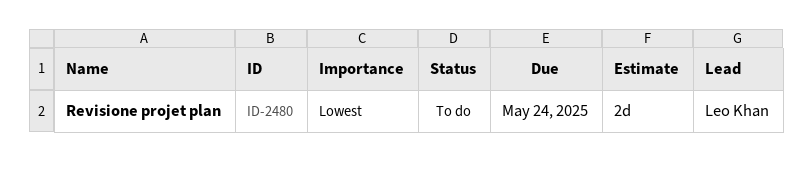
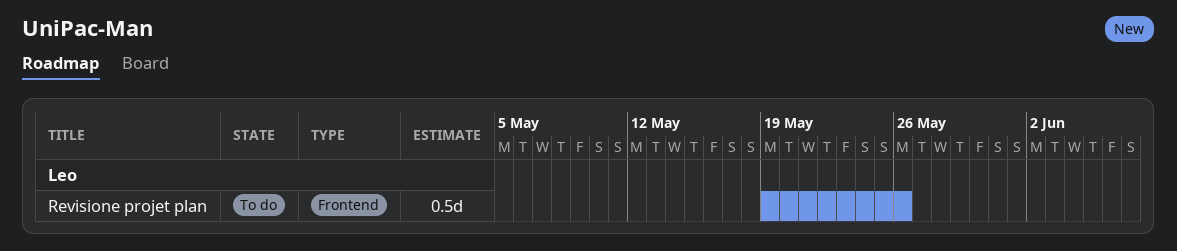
Revisione projet plan, estimate: 2d -> 0.5d
Revisione projet plan, due: May 24 -> May 26

